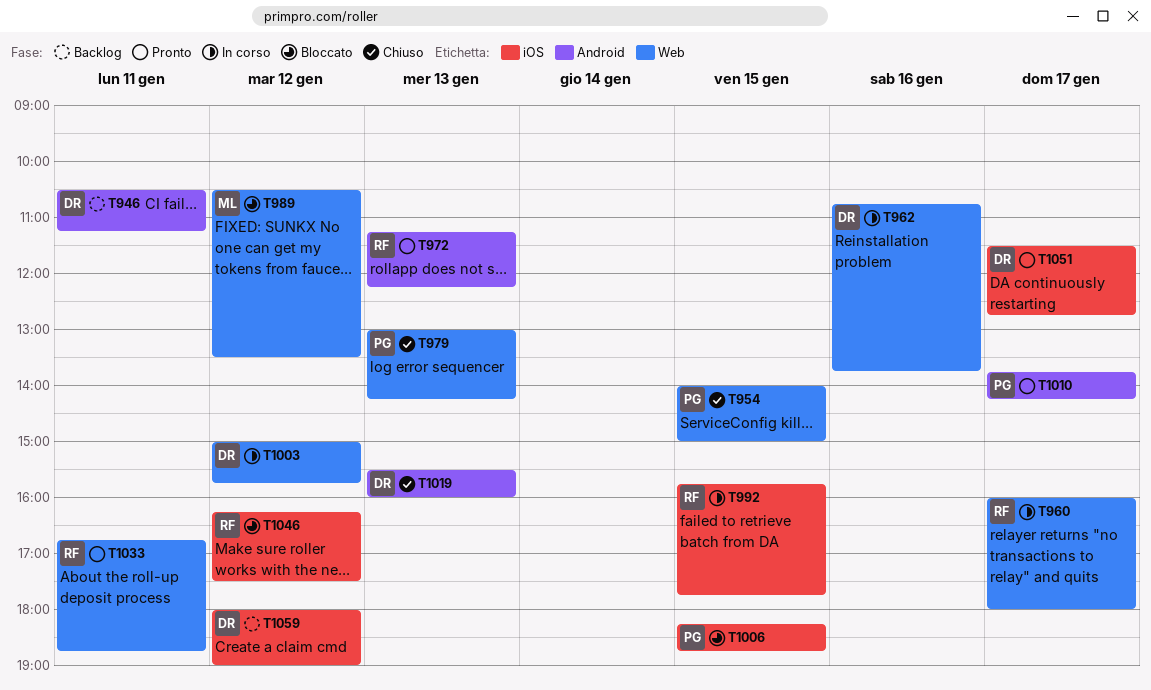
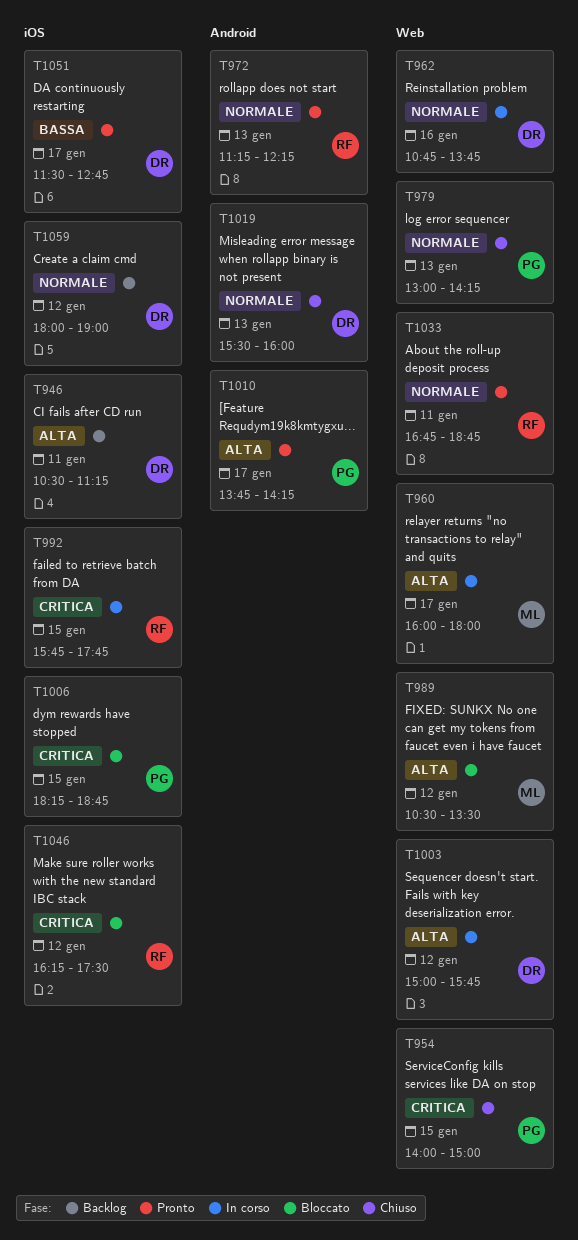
T946, label: Android -> iOS
T960, owner: RF -> ML

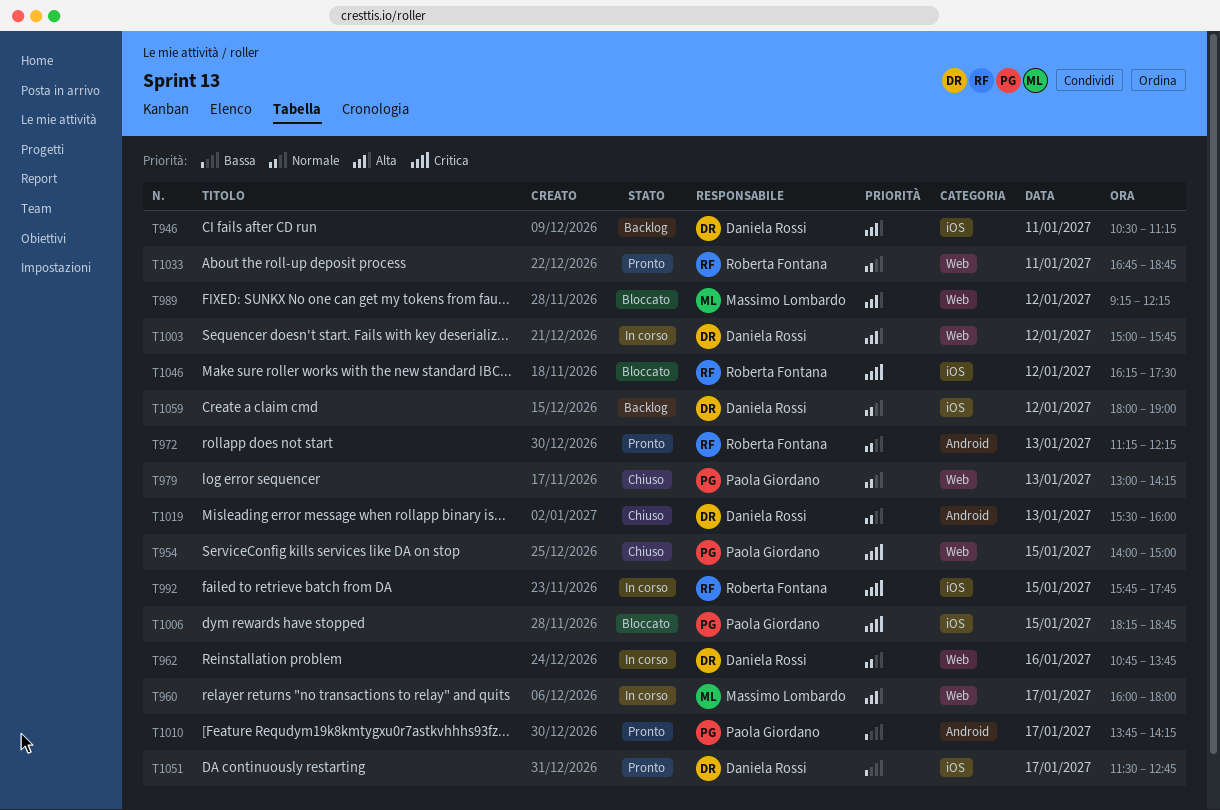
T989, begins: 10:30 -> 09:15
T989, ends: 13:30 -> 12:15
T1010, priority: Alta -> Bassa

